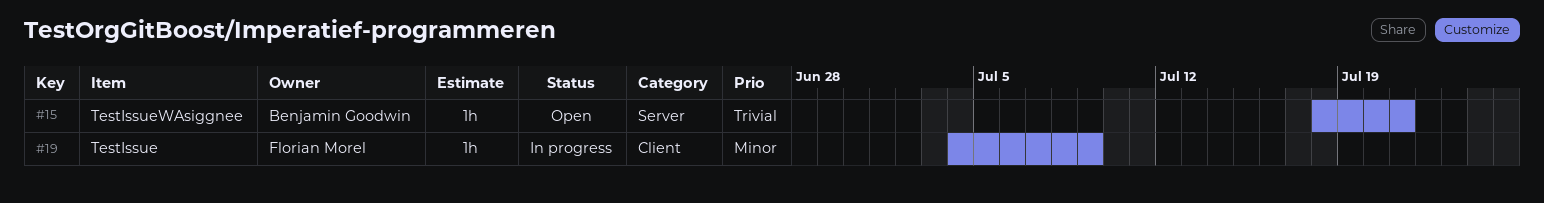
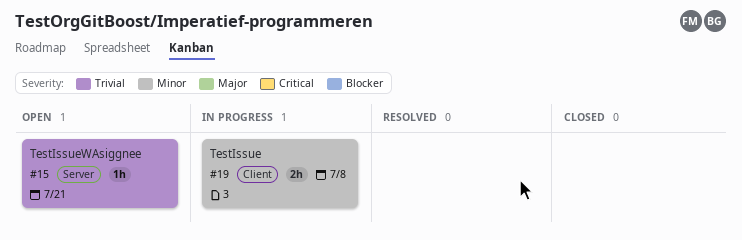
#19, estimate: 1h -> 2h
#19, due: Jul 9 -> Jul 8

